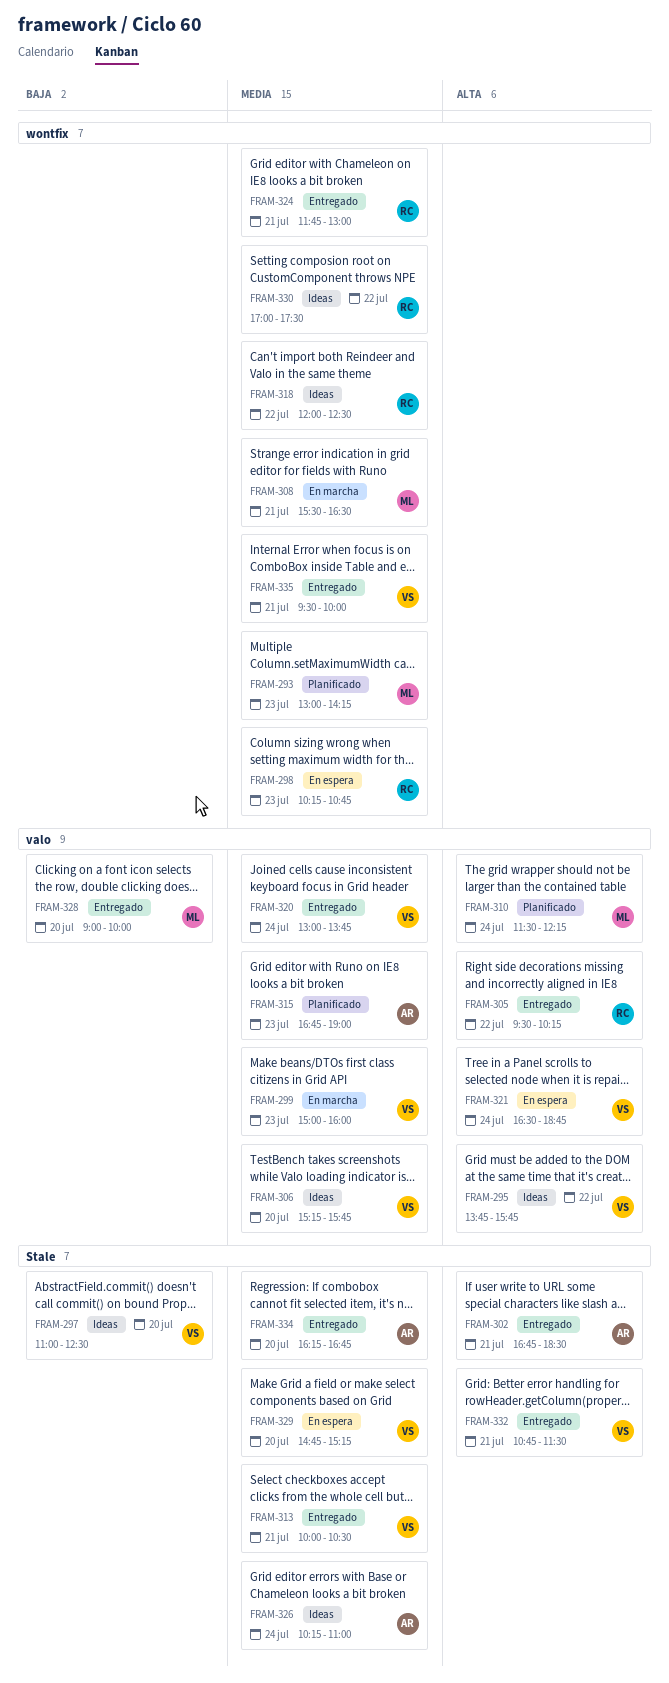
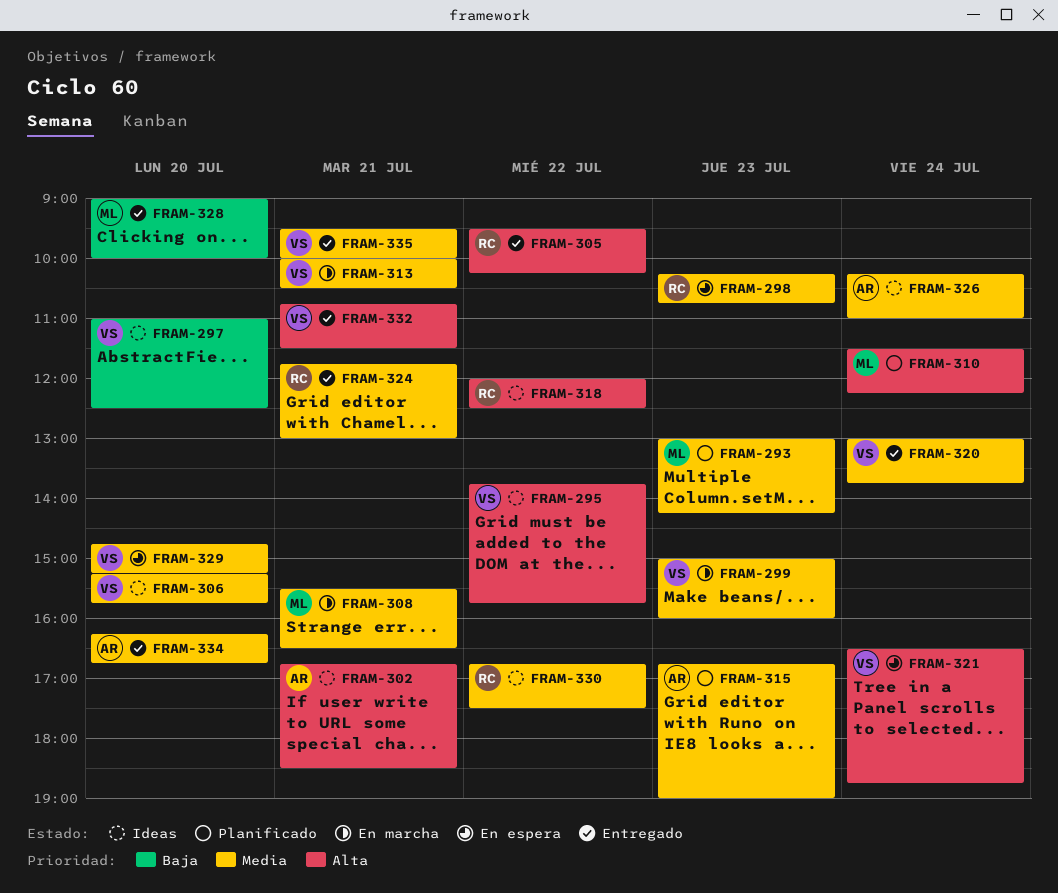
FRAM-302, status: Entregado -> Ideas
FRAM-313, status: Entregado -> En marcha
FRAM-318, priority: Media -> Alta
FRAM-330, begins: 17:00 -> 16:45

